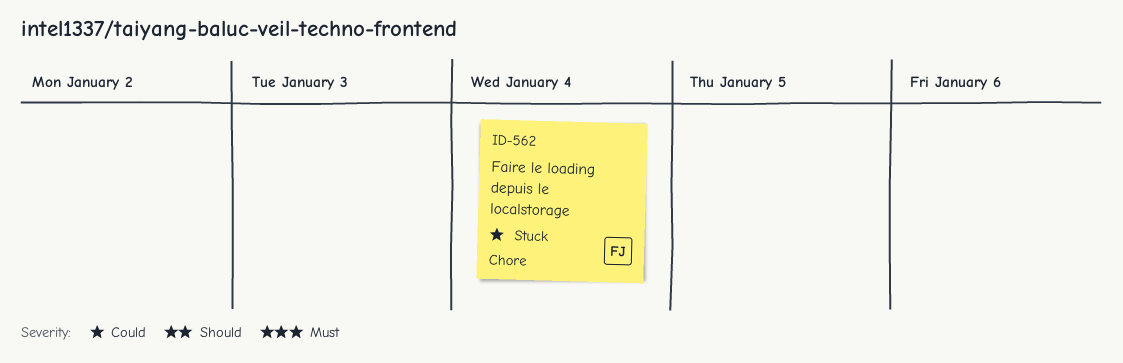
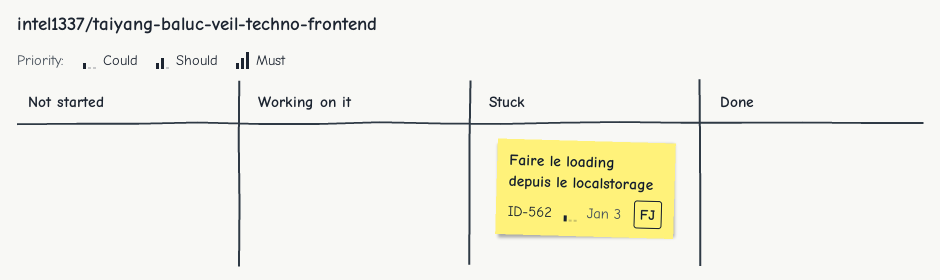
ID-562, due: Jan 4 -> Jan 3

